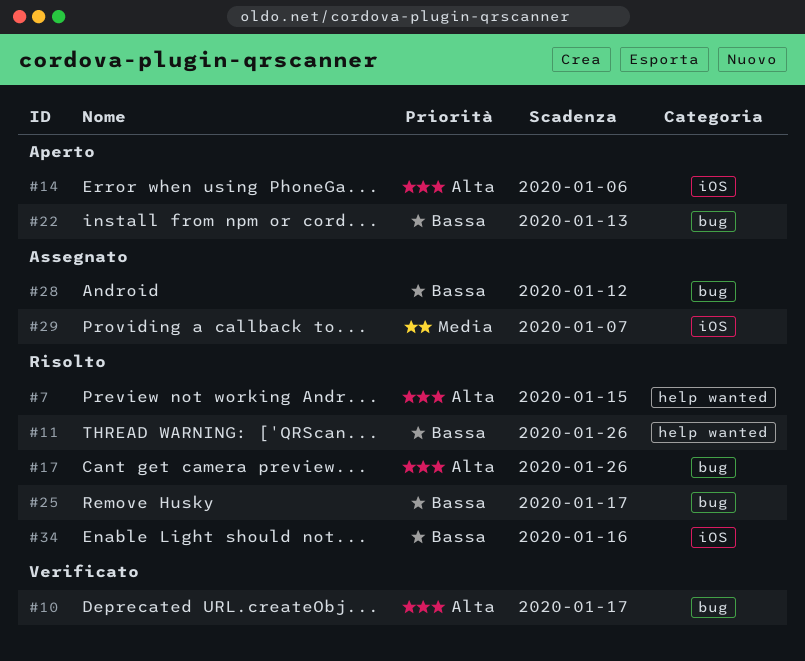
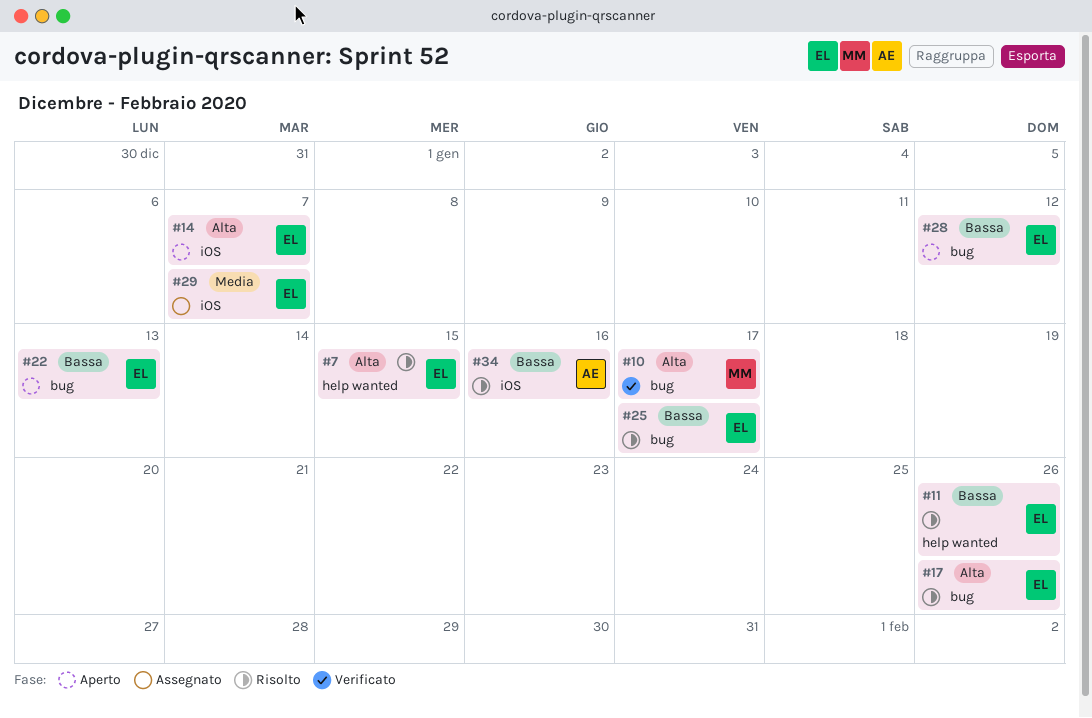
#14, due: Jan 6 -> Jan 7
#28, status: Assegnato -> Aperto

